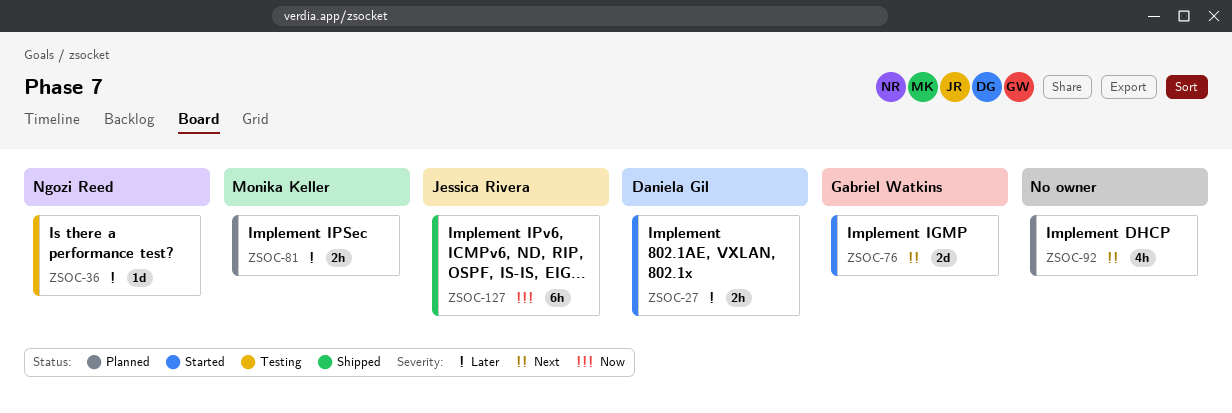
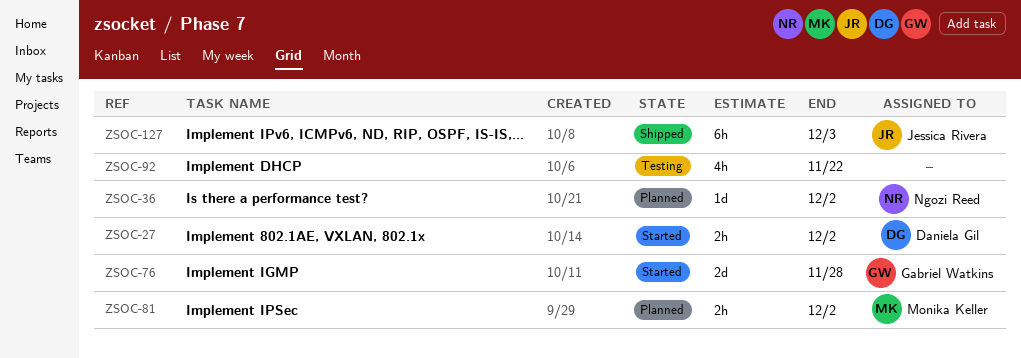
ZSOC-36, status: Testing -> Planned
ZSOC-92, status: Planned -> Testing

